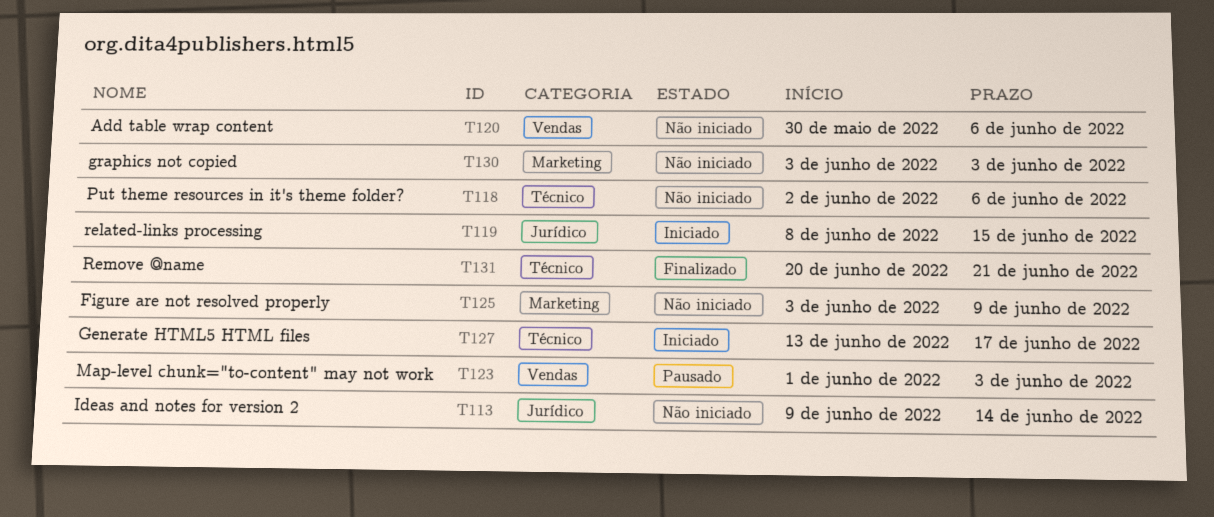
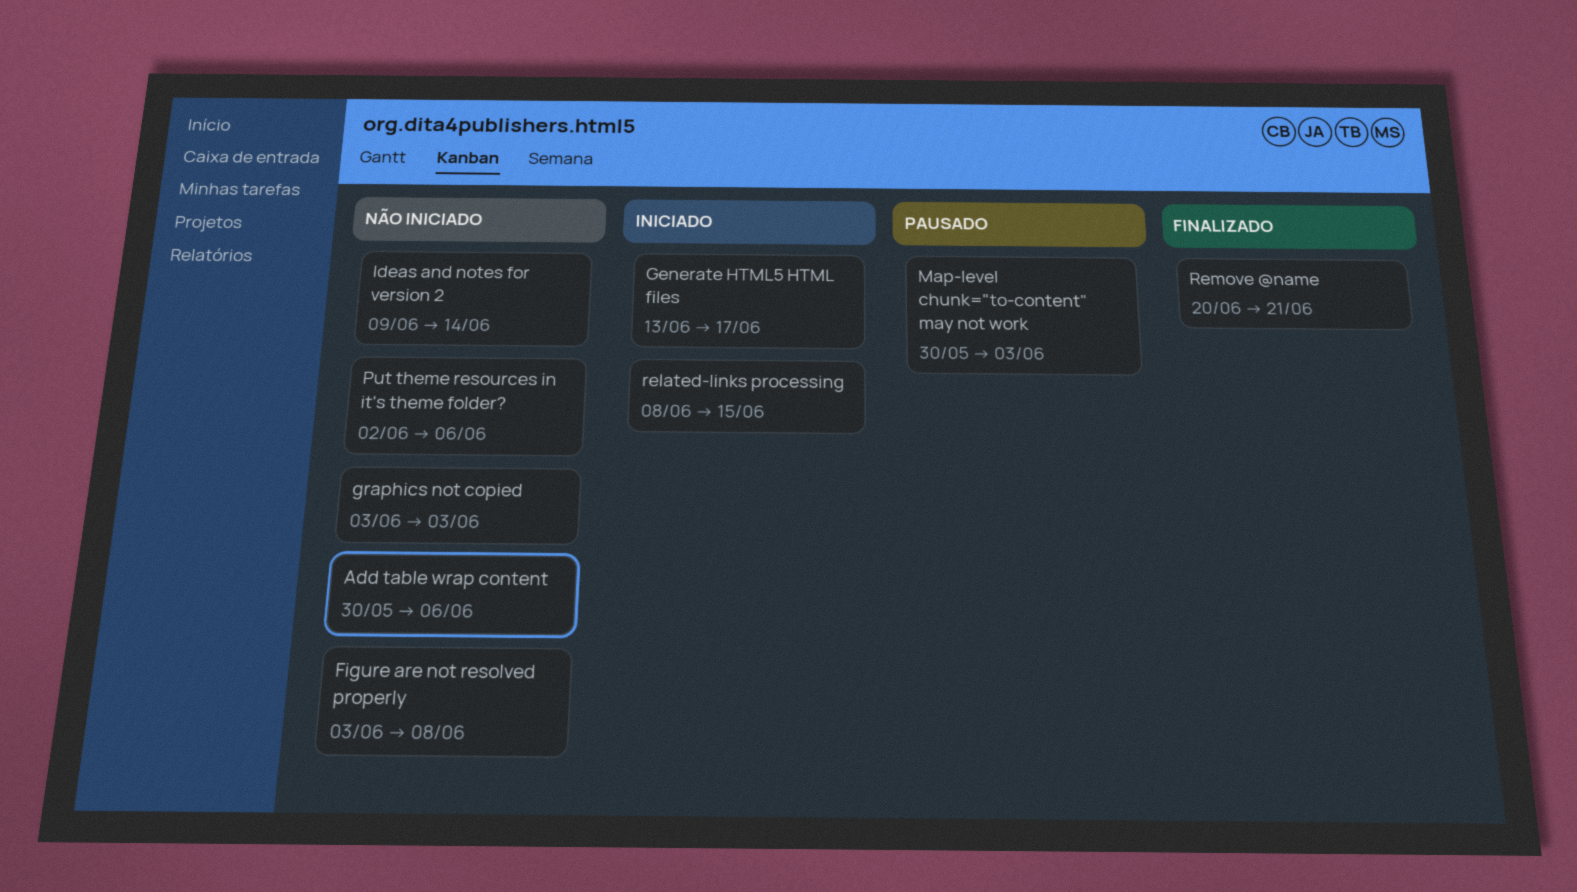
Figure are not resolved properly, due: Jun 9 -> Jun 8
Map-level chunk="to-content" may not work, start: Jun 1 -> May 30

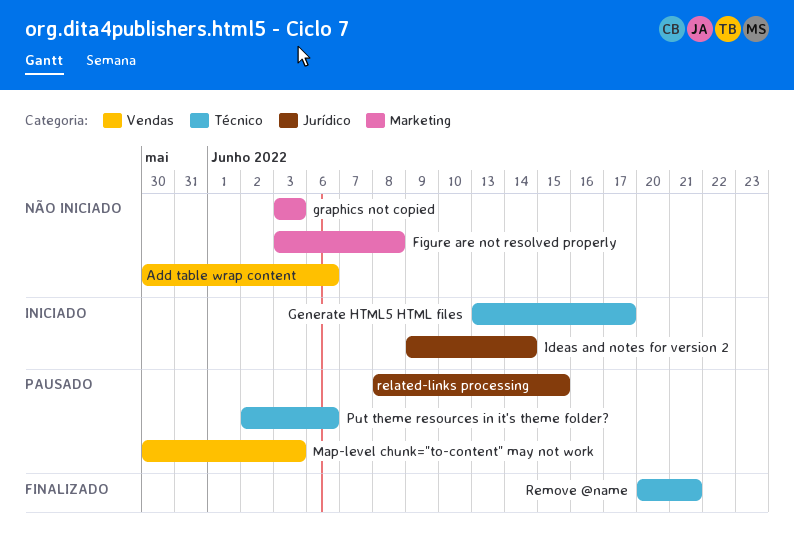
Ideas and notes for version 2, status: Não iniciado -> Iniciado
Put theme resources in it's theme folder?, status: Não iniciado -> Pausado
related-links processing, status: Iniciado -> Pausado

